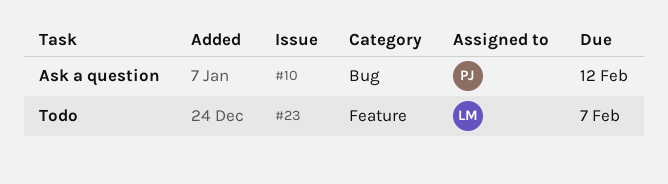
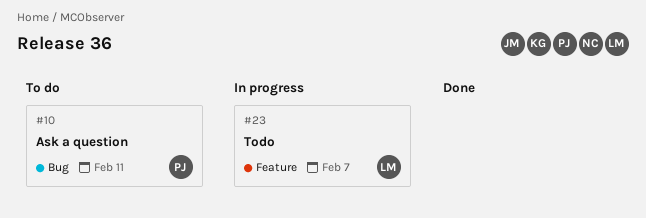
#10, due: Feb 12 -> Feb 11

